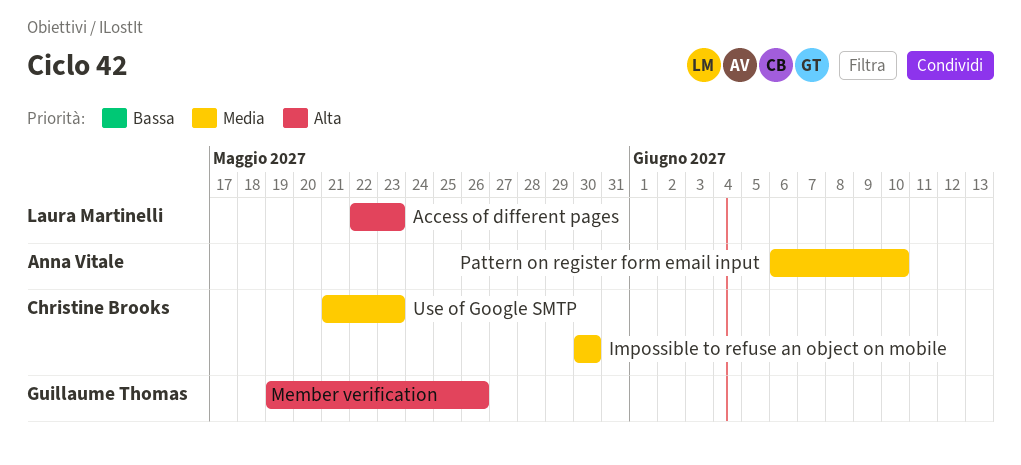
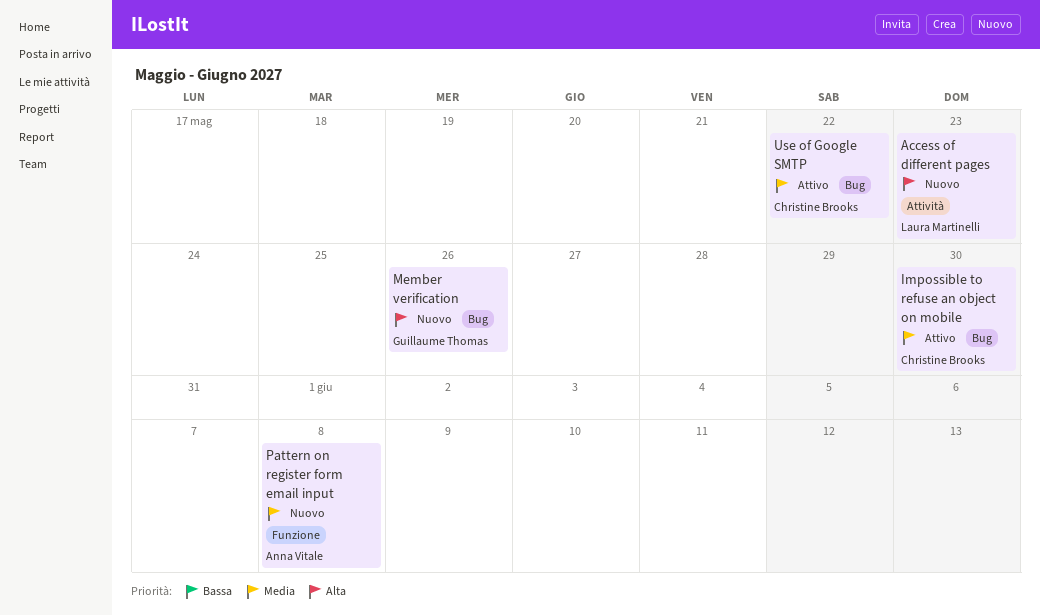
Pattern on register form email input, due: Jun 10 -> Jun 8
Use of Google SMTP, due: May 23 -> May 22

